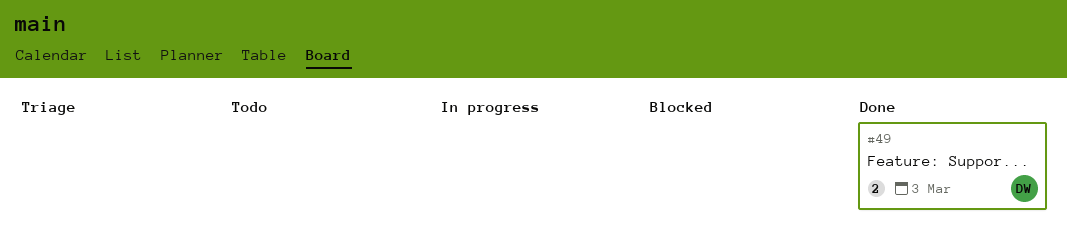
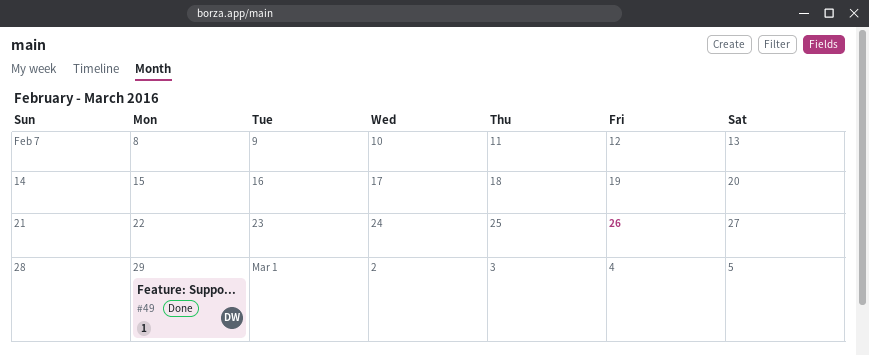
#49, estimate: 2 -> 1
#49, due: Mar 3 -> Feb 29

